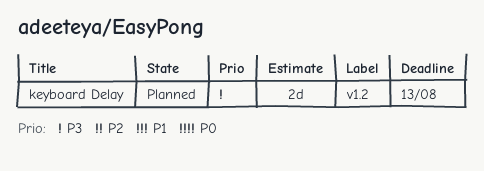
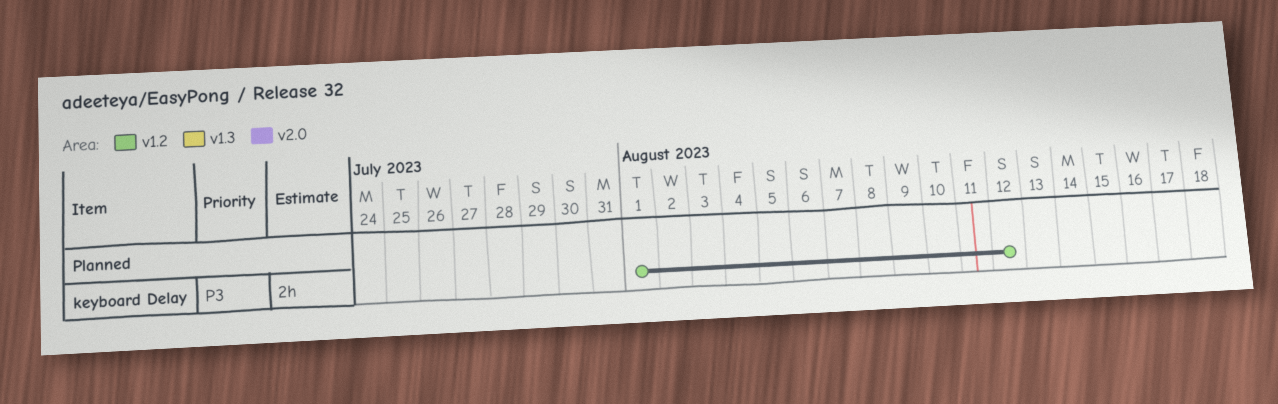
keyboard Delay, estimate: 2d -> 2h
keyboard Delay, due: Aug 13 -> Aug 12

